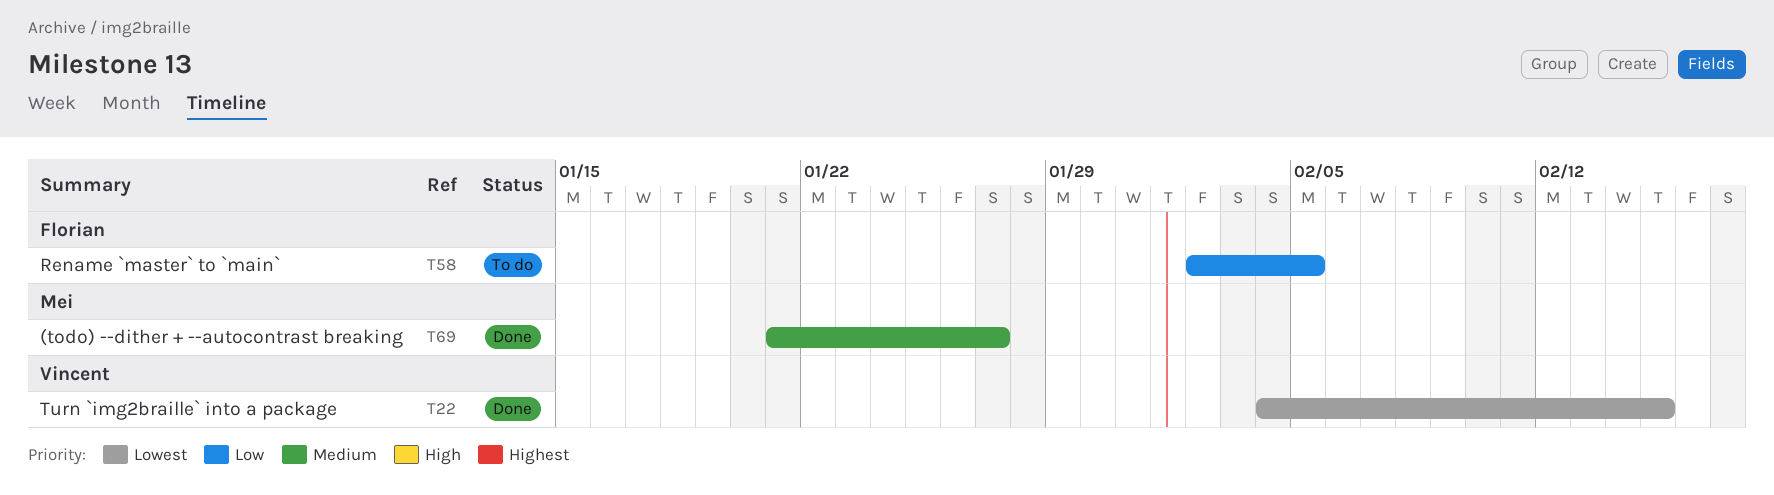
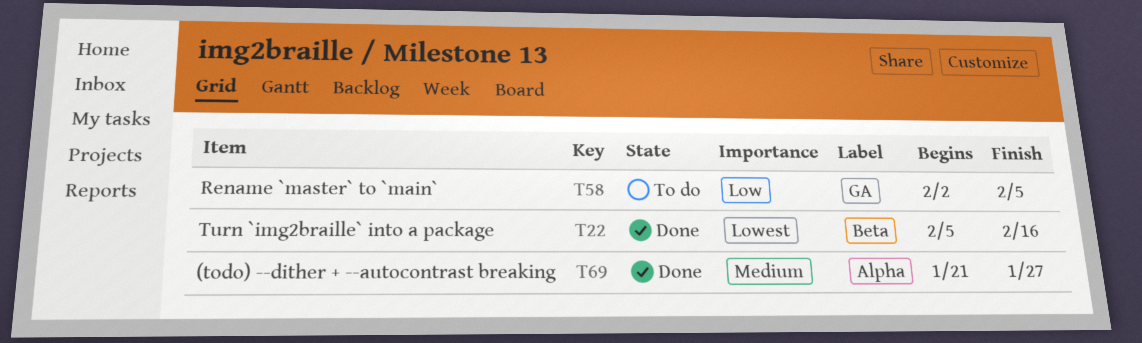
T22, start: Feb 4 -> Feb 5
T22, due: Feb 15 -> Feb 16

